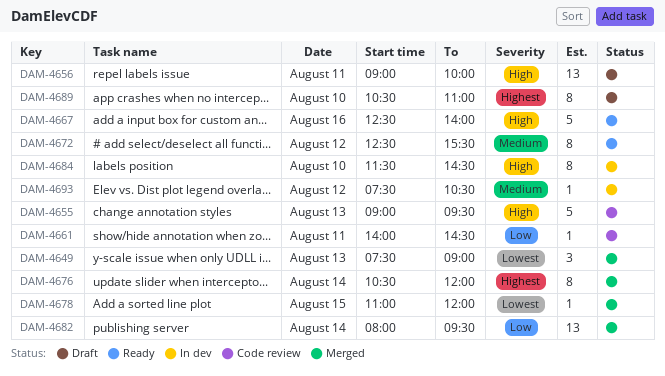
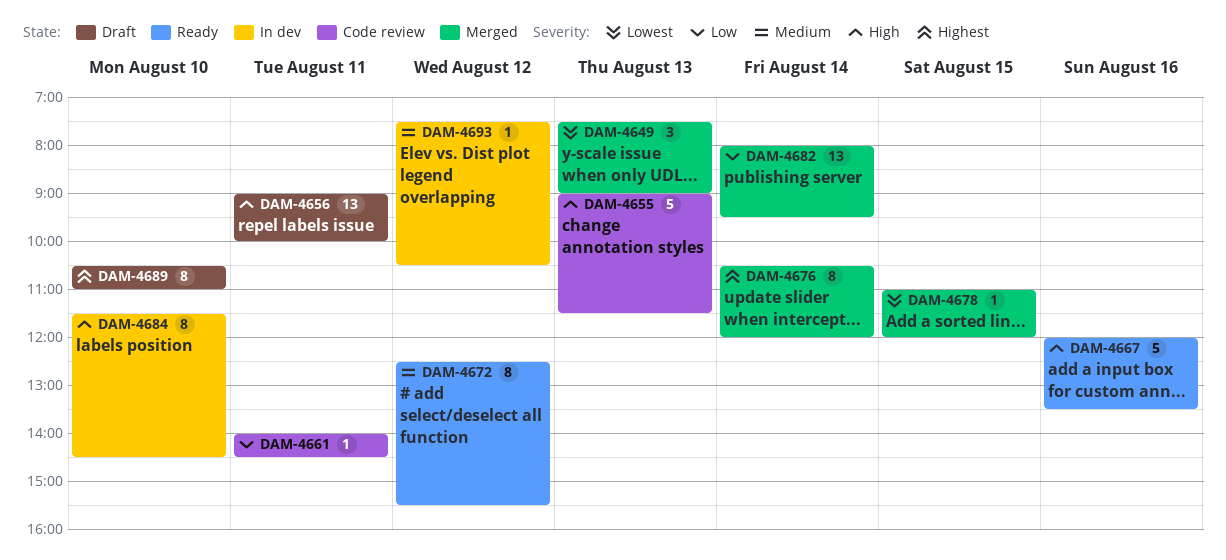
DAM-4655, ends: 09:30 -> 11:30
DAM-4667, begins: 12:30 -> 12:00
DAM-4667, ends: 14:00 -> 13:30

